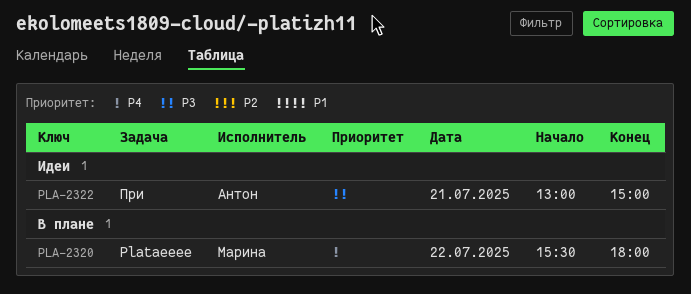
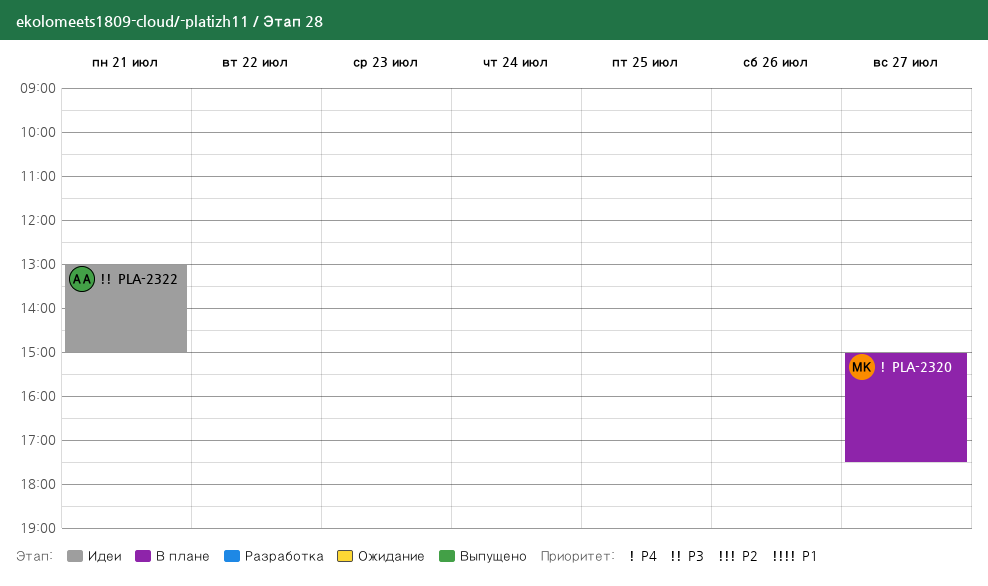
PLA-2320, day: Jul 22 -> Jul 27
PLA-2320, begins: 15:30 -> 15:00
PLA-2320, ends: 18:00 -> 17:30

